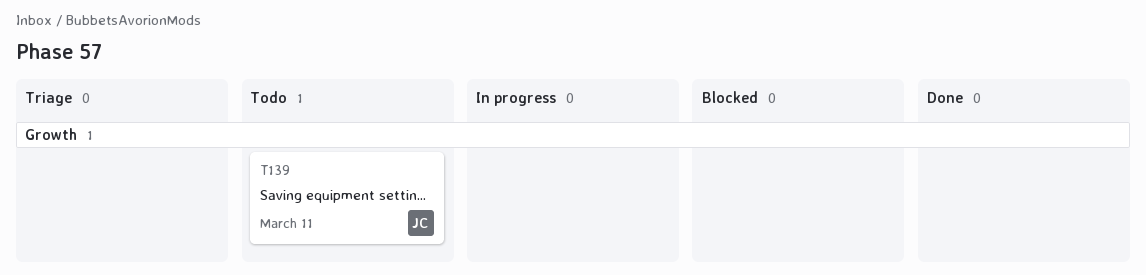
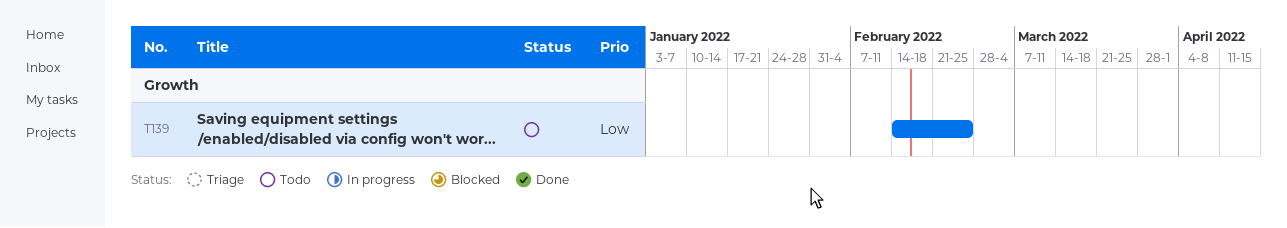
T139, due: Mar 11 -> Feb 25

